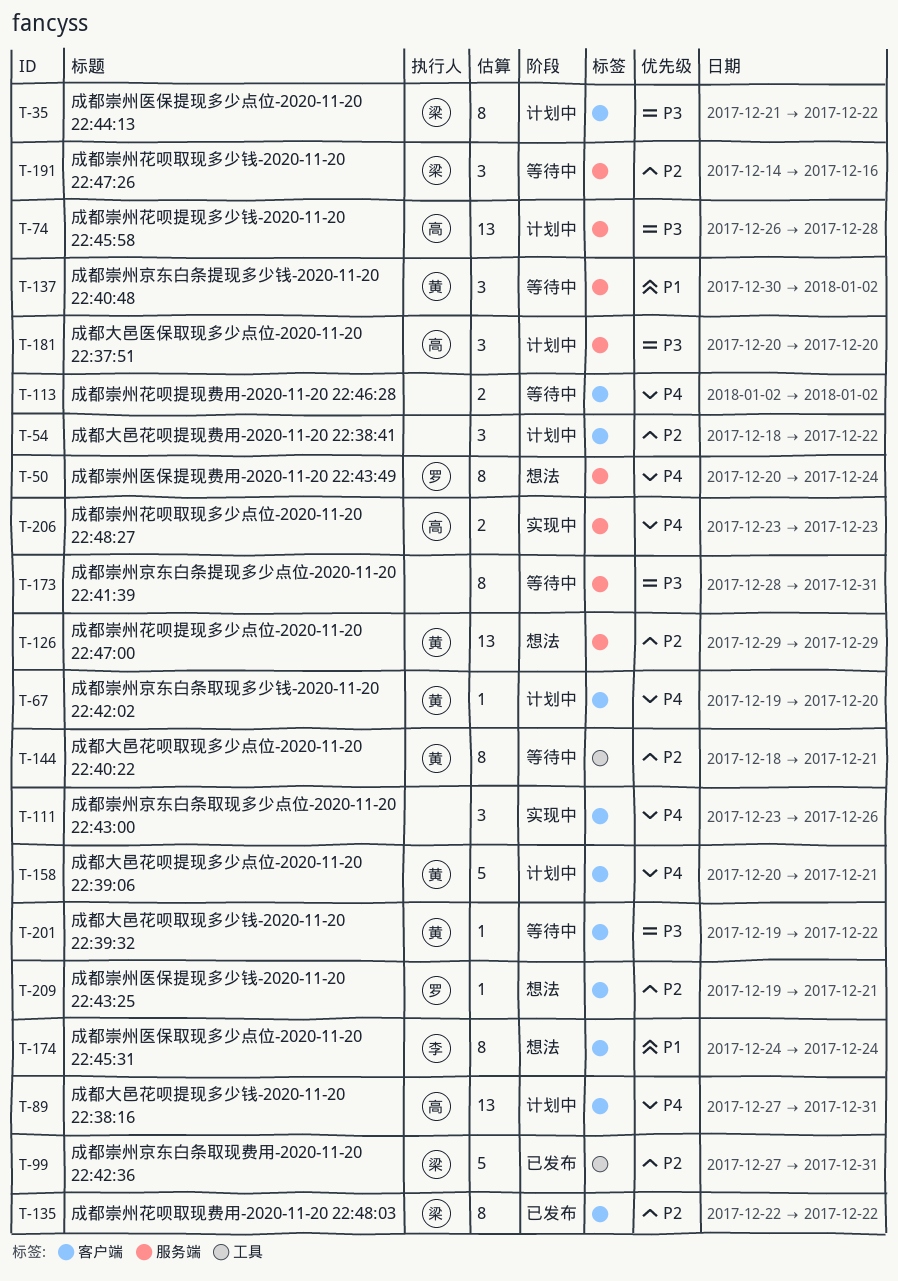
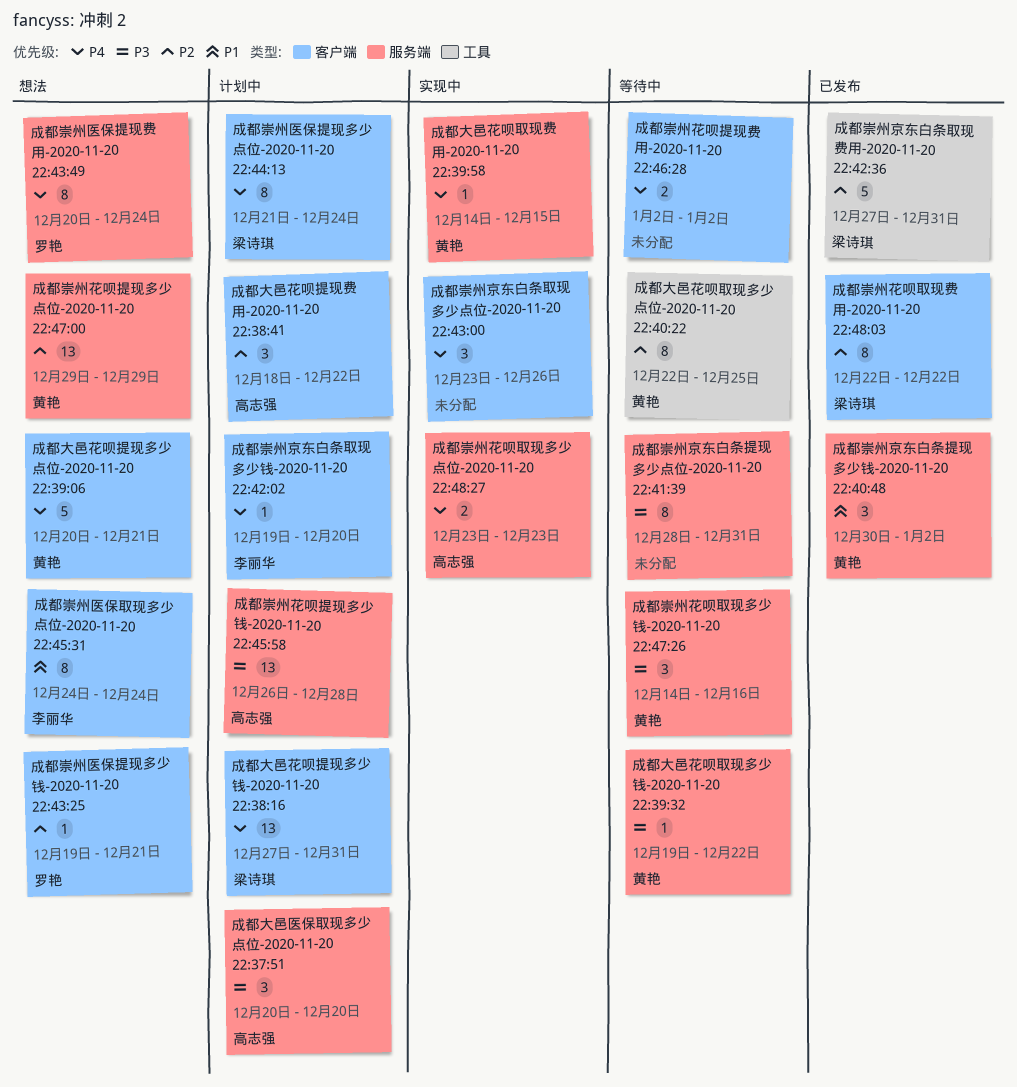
成都大邑花呗取现多少点位-2020-11-20 22:40:22, start: Dec 18 -> Dec 22
成都大邑花呗取现多少点位-2020-11-20 22:40:22, due: Dec 21 -> Dec 25
成都大邑花呗取现多少钱-2020-11-20 22:39:32, label: 客户端 -> 服务端
成都大邑花呗取现费用-2020-11-20 22:39:58: none -> present
成都大邑花呗提现多少点位-2020-11-20 22:39:06, status: 计划中 -> 想法
成都大邑花呗提现多少钱-2020-11-20 22:38:16, owner: 高志强 -> 梁诗琪
成都大邑花呗提现费用-2020-11-20 22:38:41, owner: none -> 高志强
成都崇州京东白条取现多少钱-2020-11-20 22:42:02, owner: 黄艳 -> 李丽华
成都崇州京东白条提现多少钱-2020-11-20 22:40:48, status: 等待中 -> 已发布
成都崇州医保提现多少点位-2020-11-20 22:44:13, priority: P3 -> P4
成都崇州医保提现多少点位-2020-11-20 22:44:13, due: Dec 22 -> Dec 24
成都崇州花呗取现多少钱-2020-11-20 22:47:26, owner: 梁诗琪 -> 黄艳
成都崇州花呗取现多少钱-2020-11-20 22:47:26, priority: P2 -> P3

